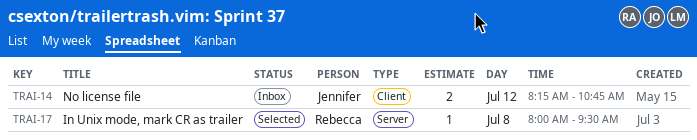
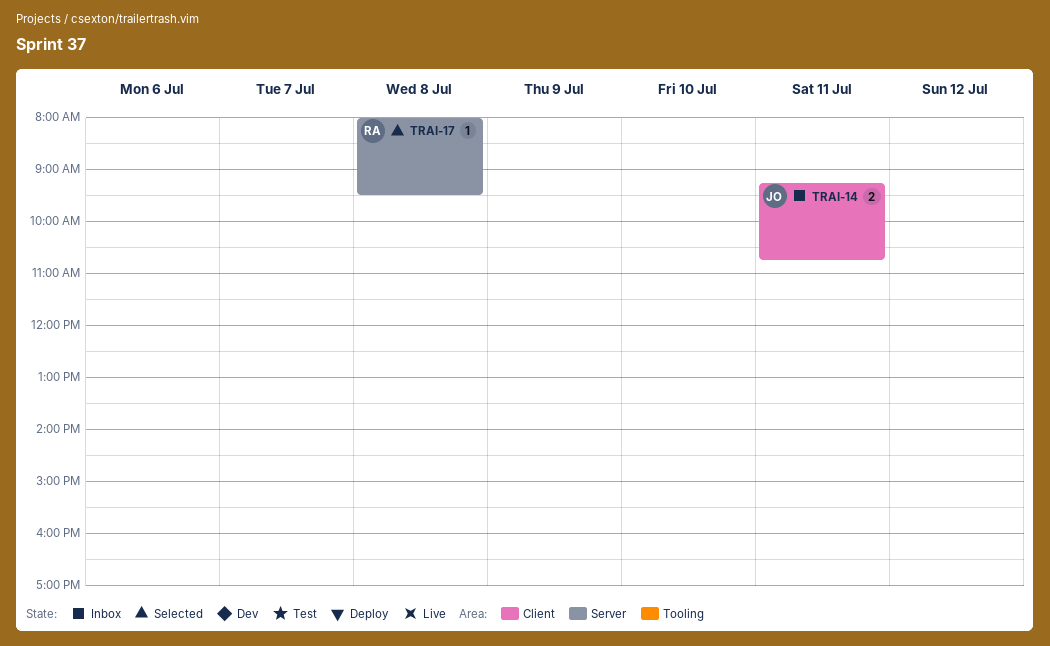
TRAI-14, day: Jul 12 -> Jul 11
TRAI-14, begins: 08:15 -> 09:15

